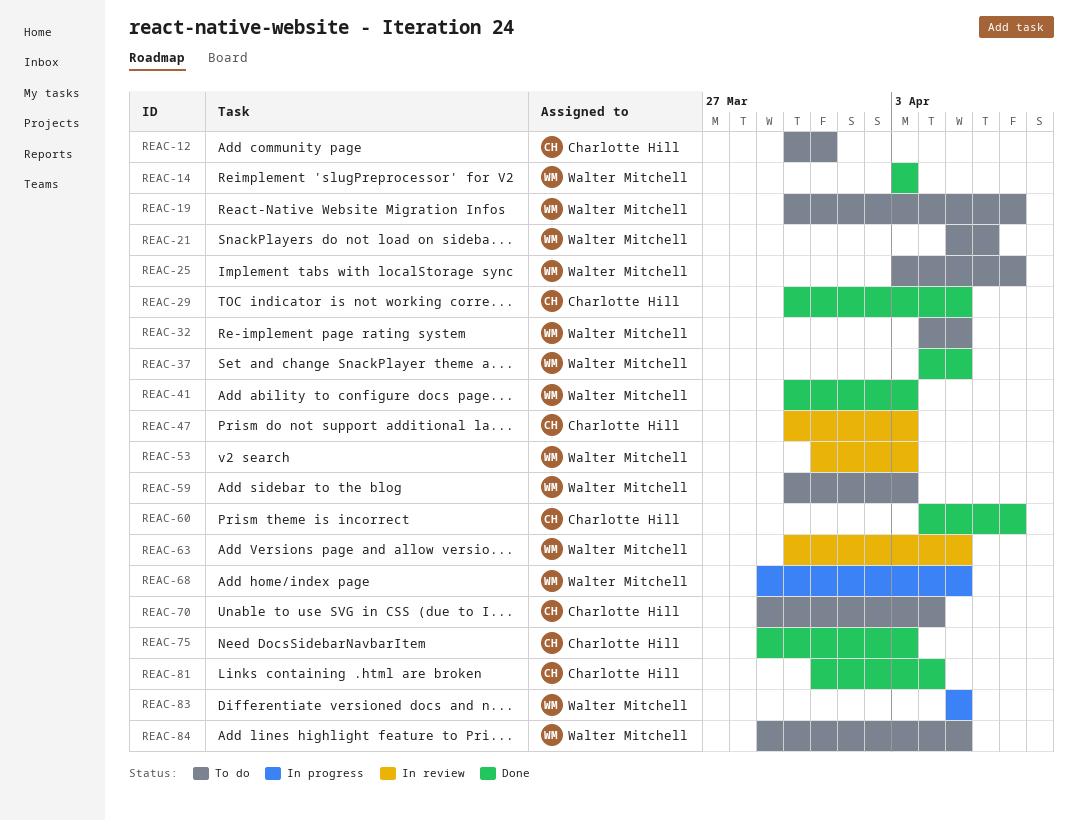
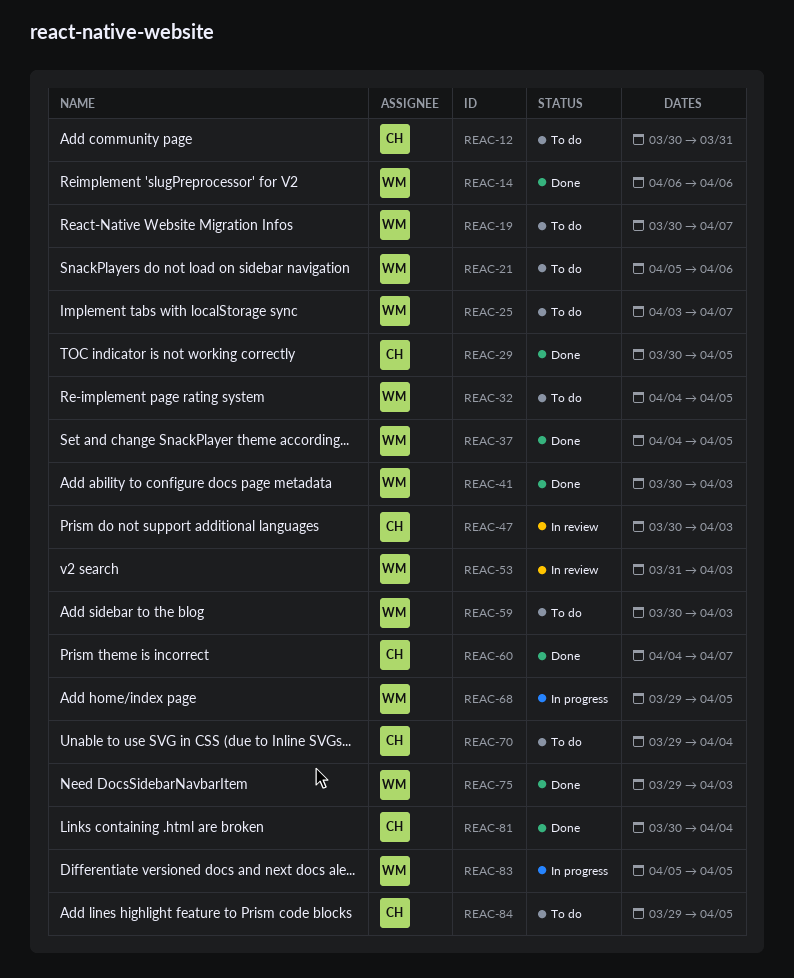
REAC-14, start: Apr 3 -> Apr 6
REAC-14, due: Apr 3 -> Apr 6
REAC-63: present -> none
REAC-75, owner: Charlotte Hill -> Walter Mitchell
REAC-81, start: Mar 31 -> Mar 30
REAC-84, owner: Walter Mitchell -> Charlotte Hill

